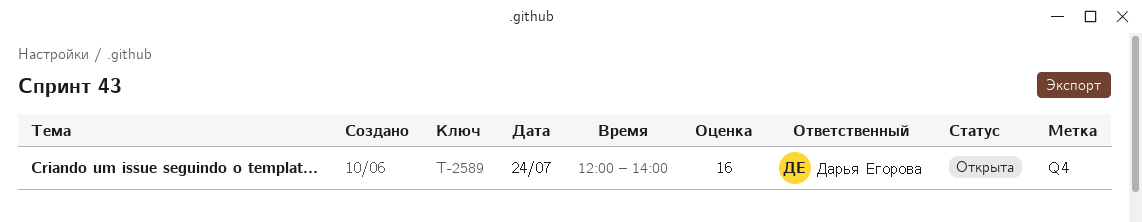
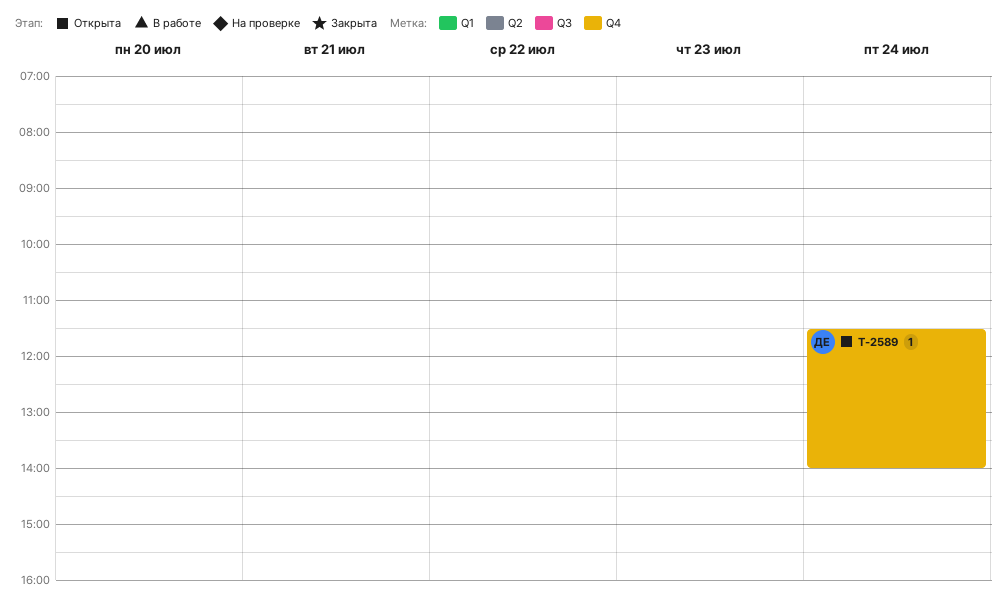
T-2589, estimate: 16 -> 1
T-2589, begins: 12:00 -> 11:30

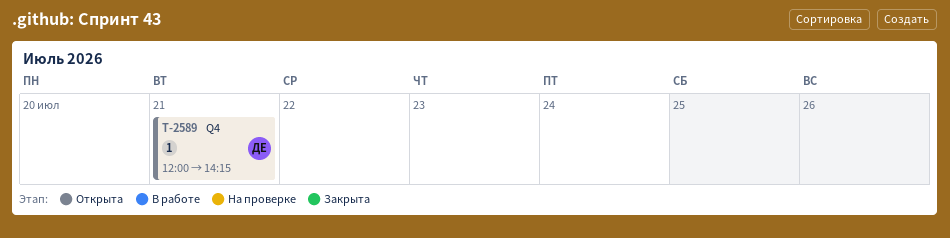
T-2589, day: Jul 24 -> Jul 21
T-2589, begins: 11:30 -> 12:00
T-2589, ends: 14:00 -> 14:15

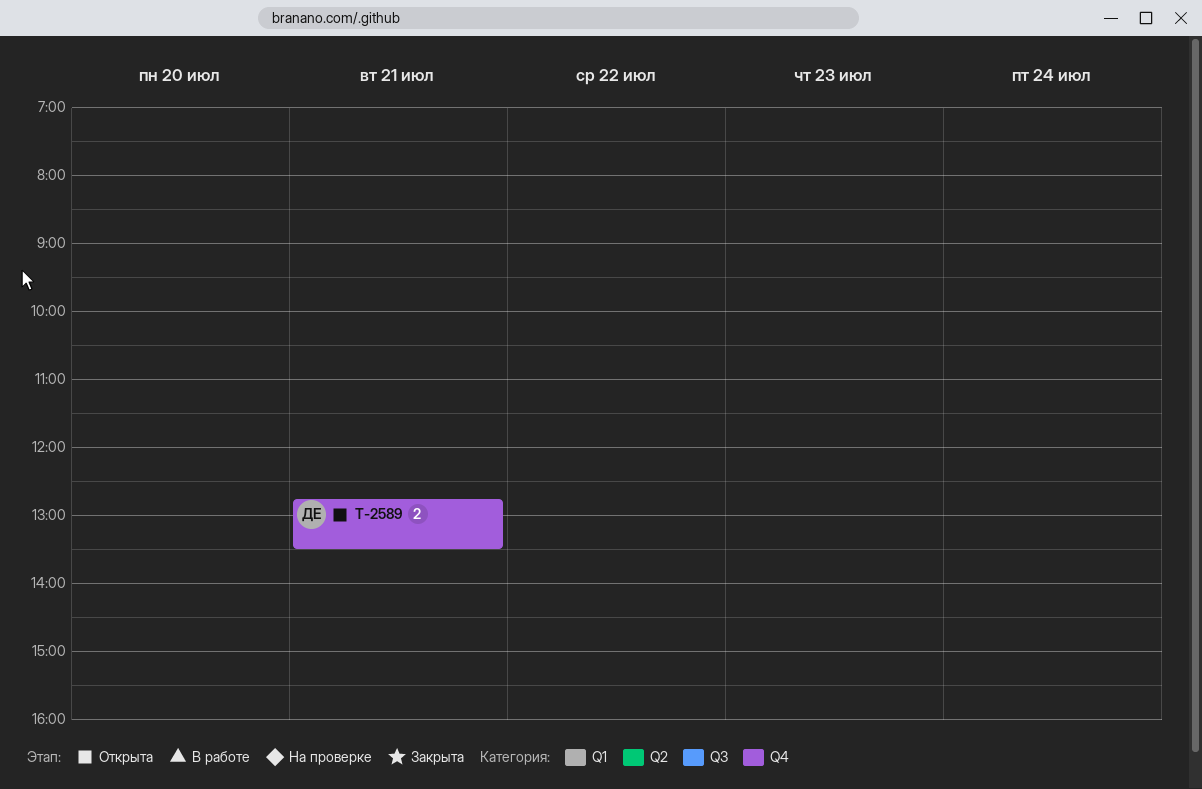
T-2589, estimate: 1 -> 2
T-2589, begins: 12:00 -> 12:45
T-2589, ends: 14:15 -> 13:30

